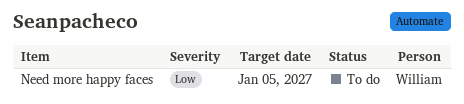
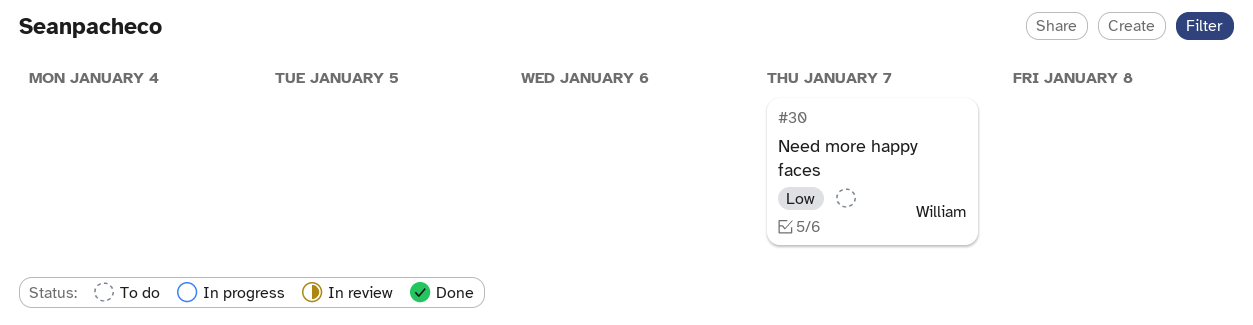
Need more happy faces, due: Jan 5 -> Jan 7

